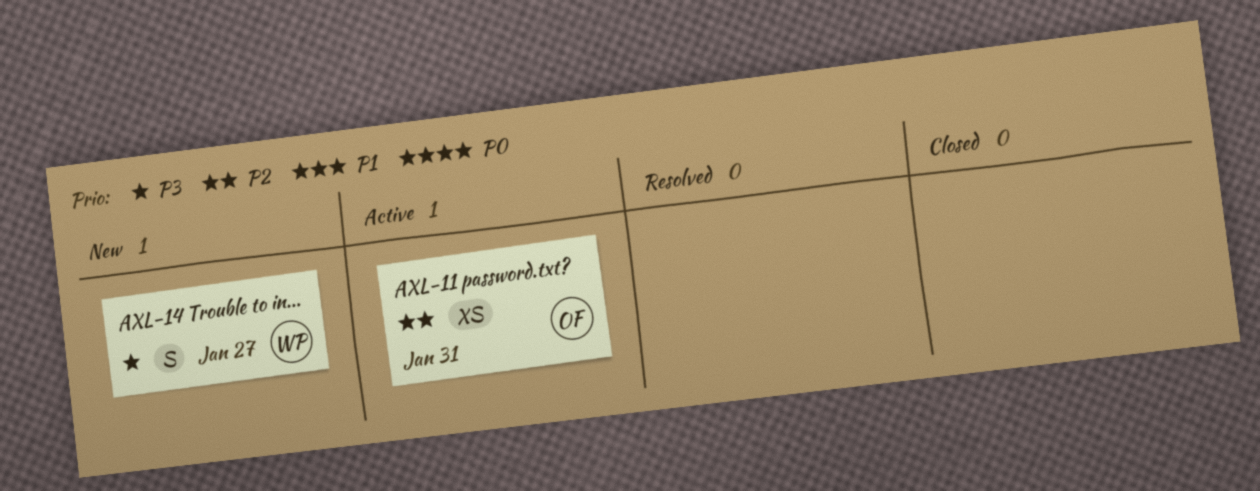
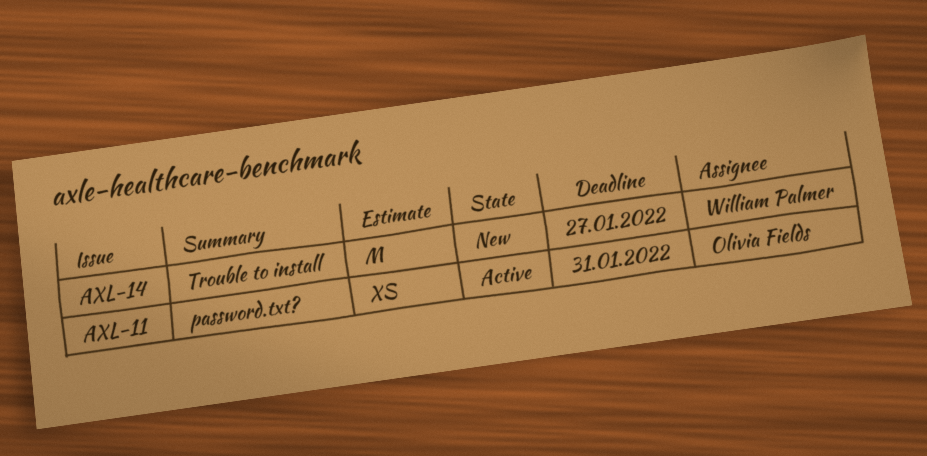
AXL-14, estimate: S -> M

